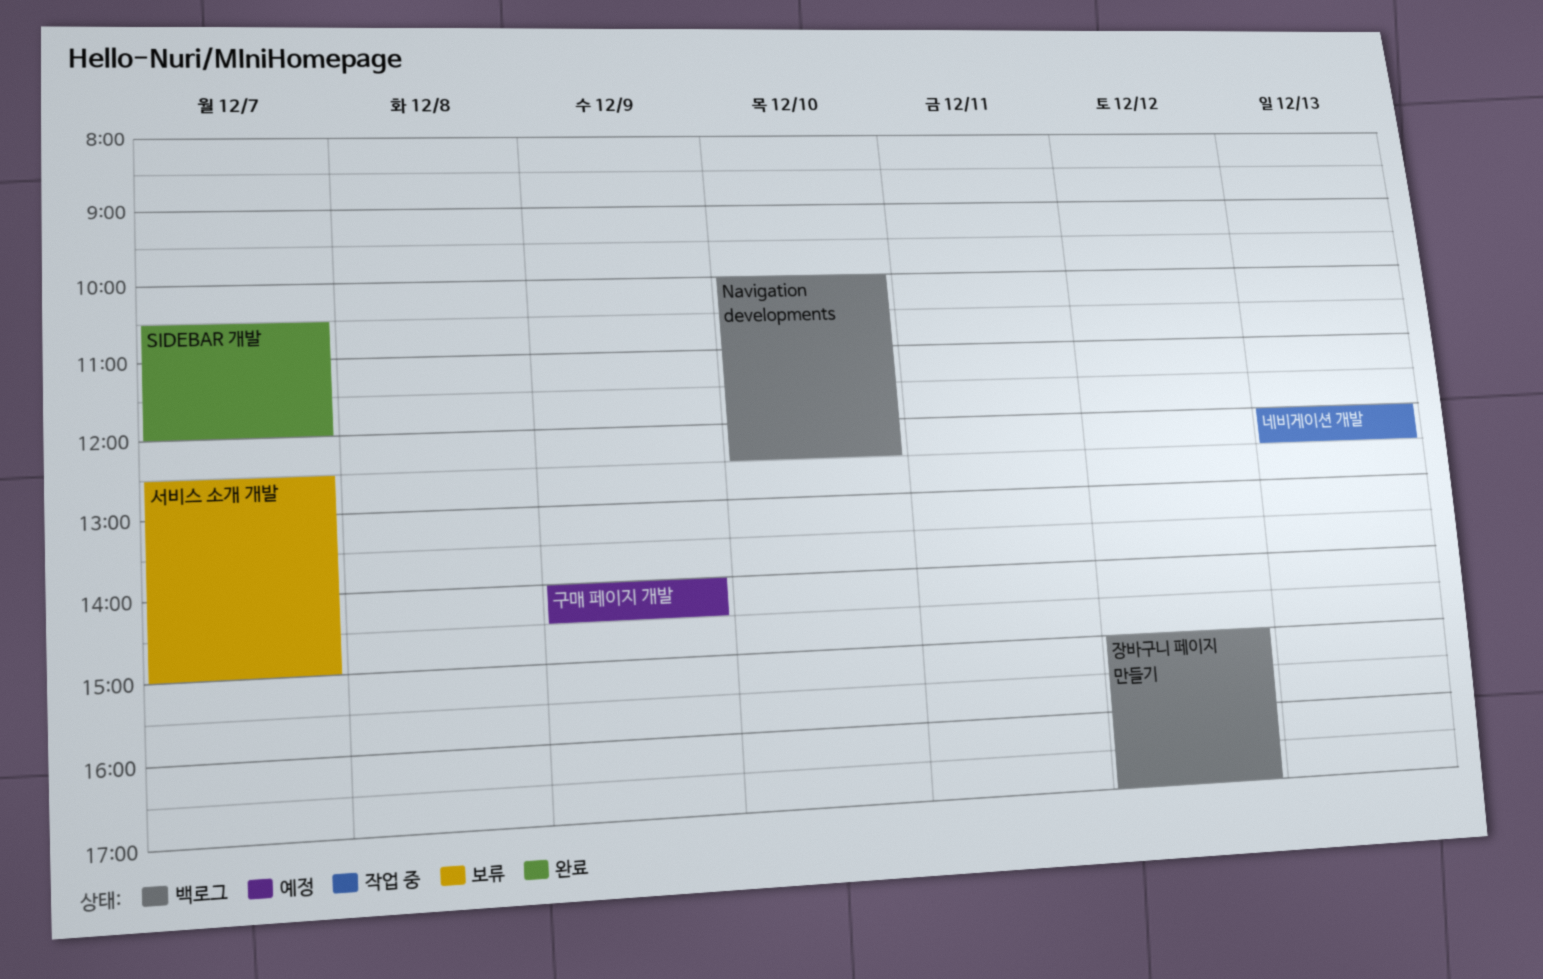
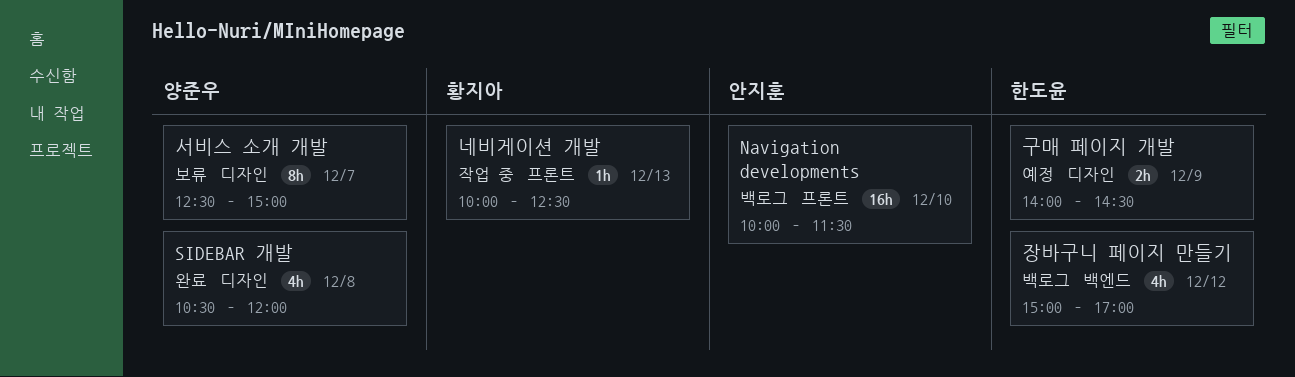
Navigation developments, ends: 12:30 -> 11:30
SIDEBAR 개발, day: Dec 7 -> Dec 8
네비게이션 개발, begins: 12:00 -> 10:00

